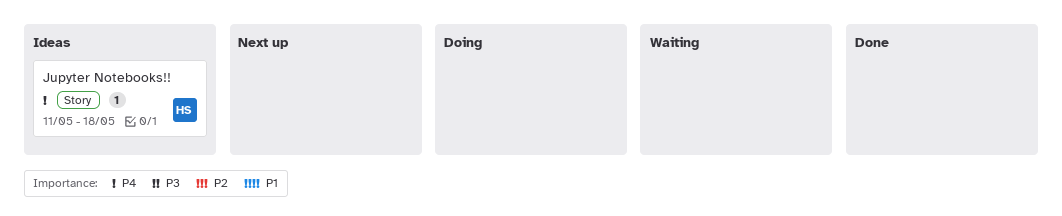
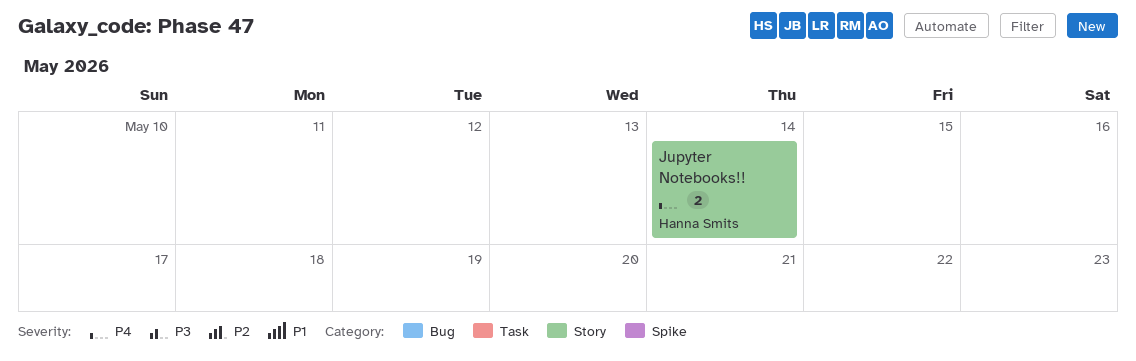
Jupyter Notebooks!!, estimate: 1 -> 2
Jupyter Notebooks!!, due: May 18 -> May 14

